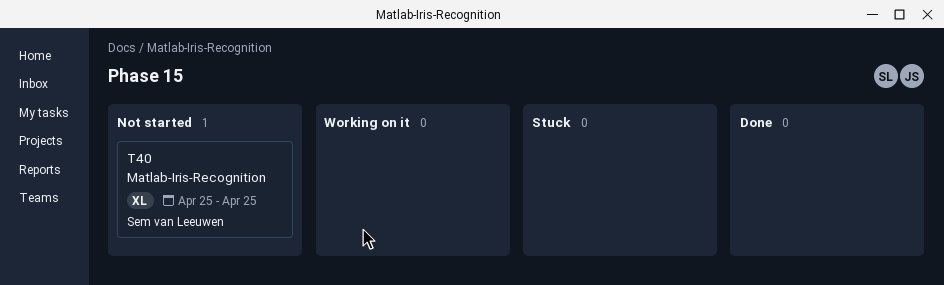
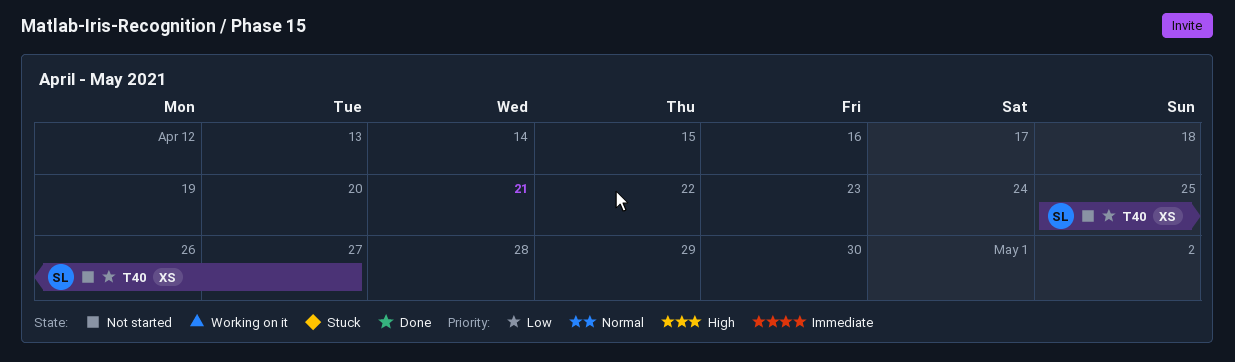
T40, estimate: XL -> XS
T40, due: Apr 25 -> Apr 27

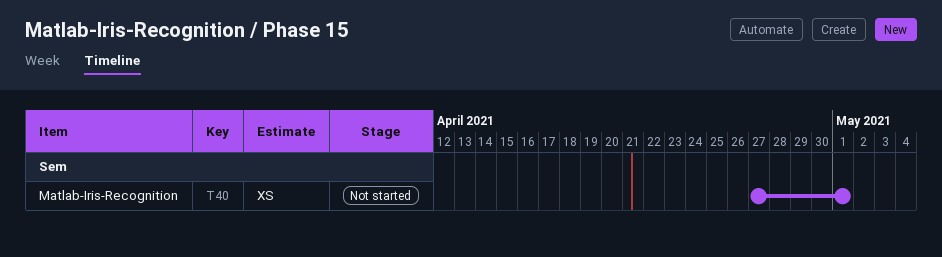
T40, start: Apr 25 -> Apr 27
T40, due: Apr 27 -> May 1

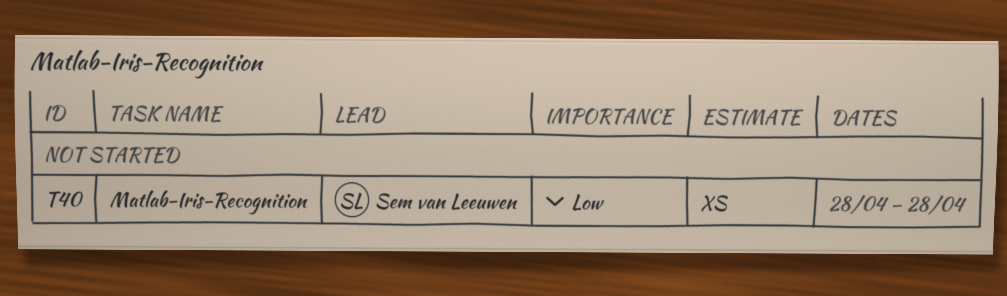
T40, start: Apr 27 -> Apr 28
T40, due: May 1 -> Apr 28

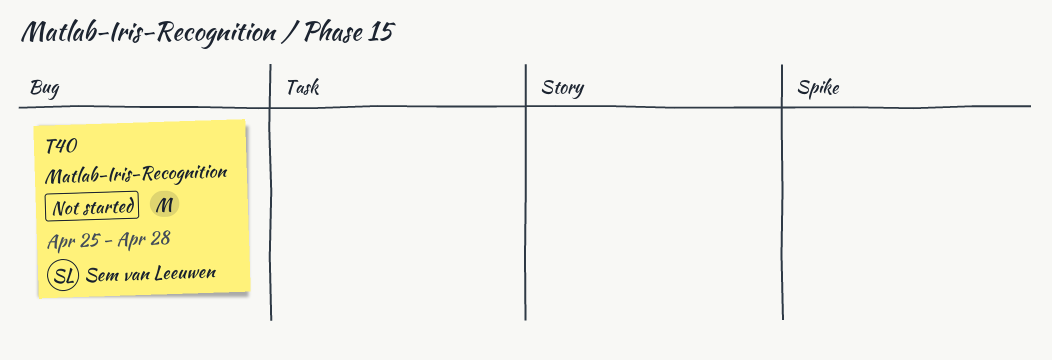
T40, estimate: XS -> M
T40, start: Apr 28 -> Apr 25

